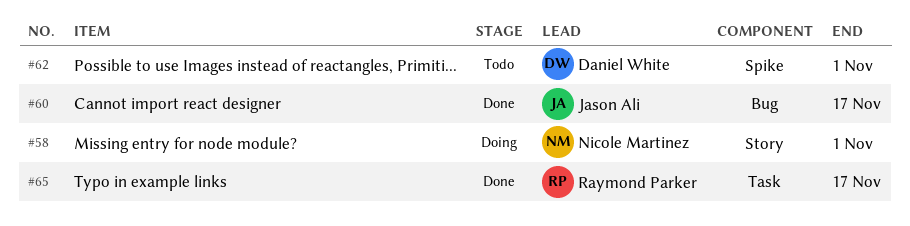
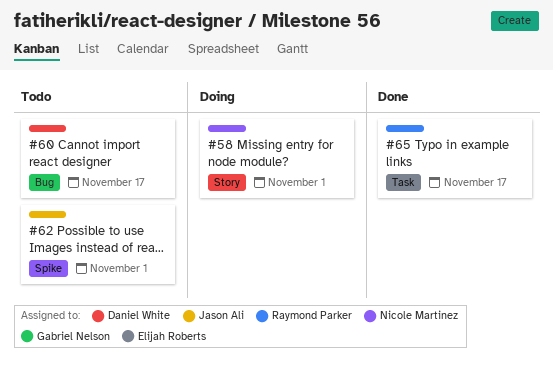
#60, status: Done -> Todo
#60, owner: Jason Ali -> Daniel White
#62, owner: Daniel White -> Jason Ali

